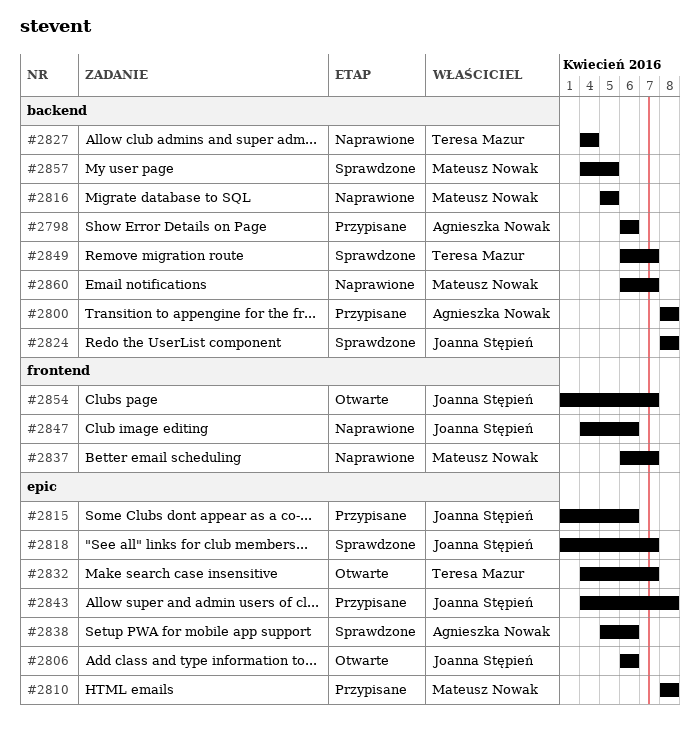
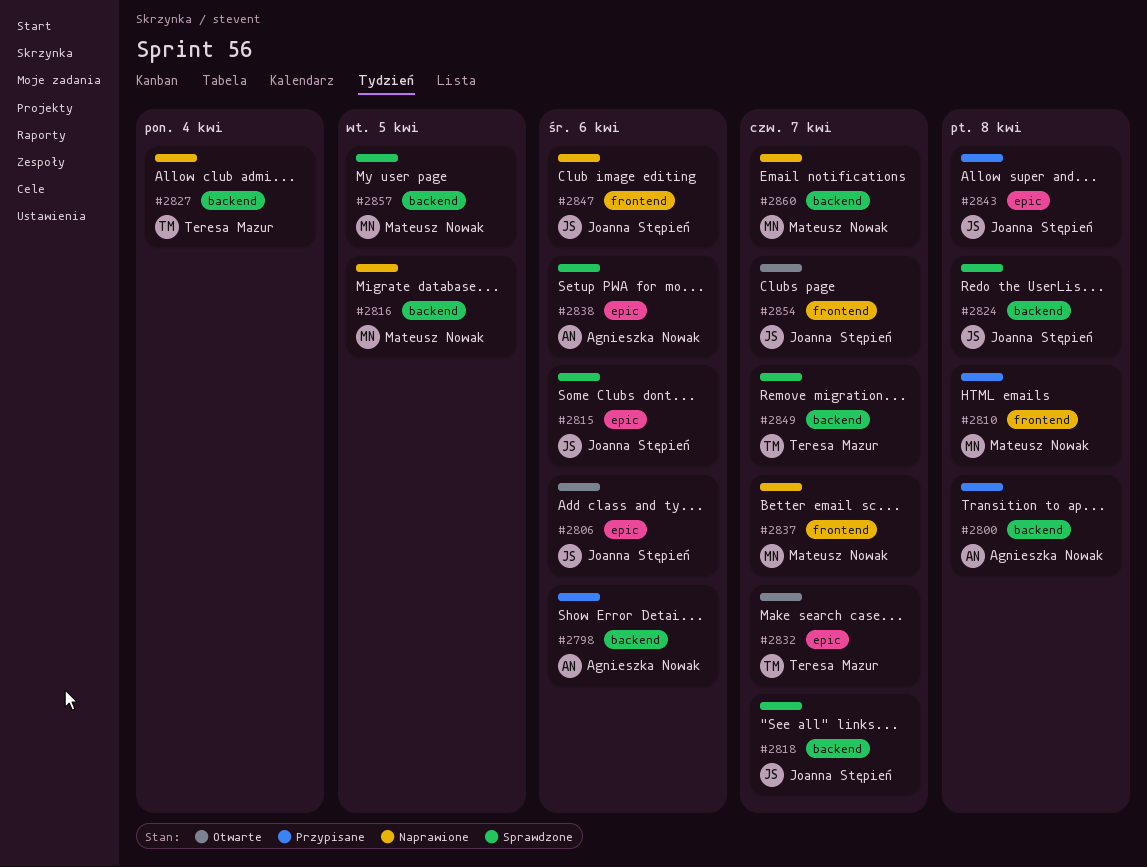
#2810, label: epic -> frontend
#2815, status: Przypisane -> Sprawdzone
#2818, label: epic -> backend

